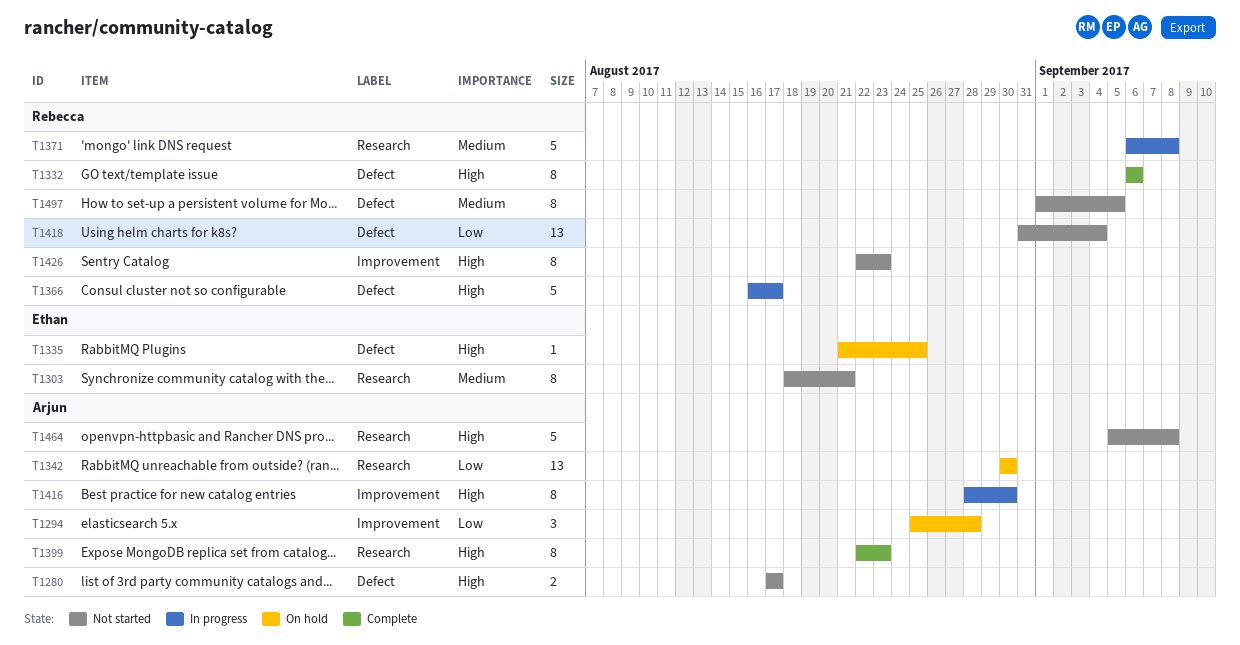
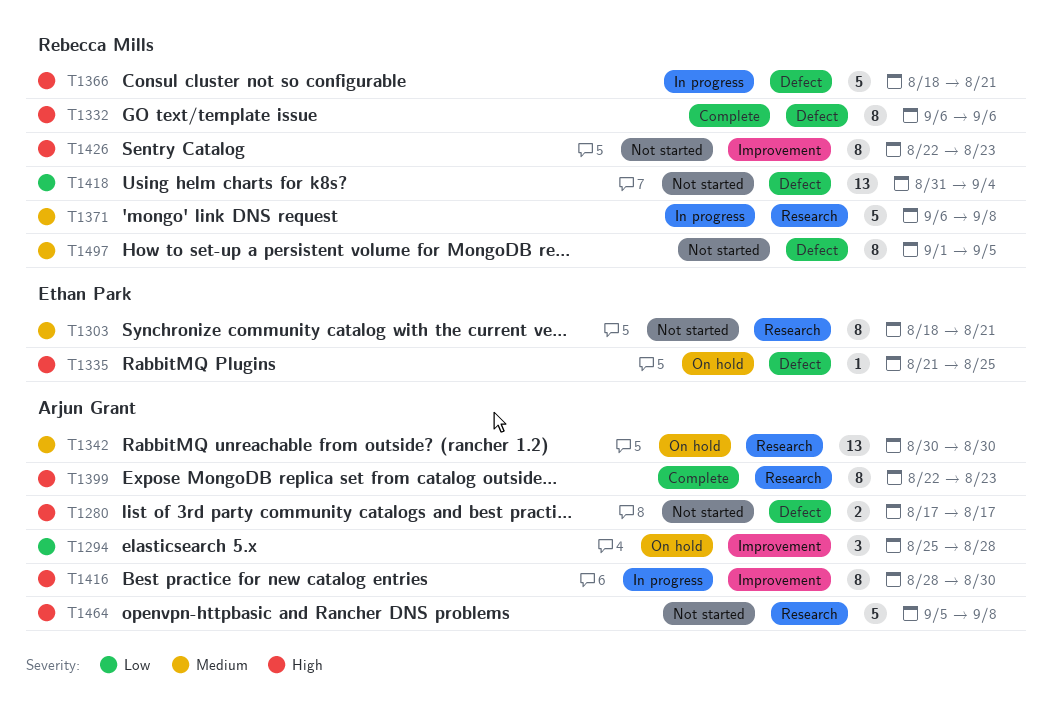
T1342, priority: Low -> Medium
T1366, start: Aug 16 -> Aug 18
T1366, due: Aug 17 -> Aug 21

